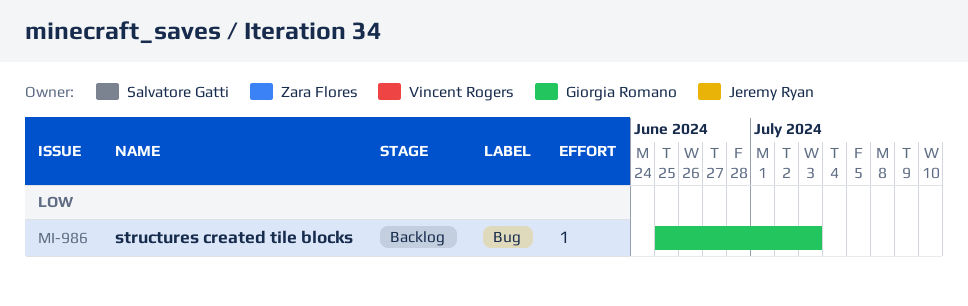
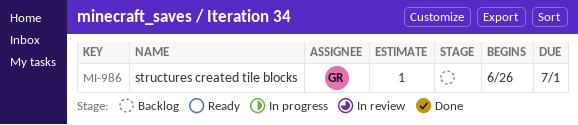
MI-986, start: Jun 25 -> Jun 26
MI-986, due: Jul 3 -> Jul 1

